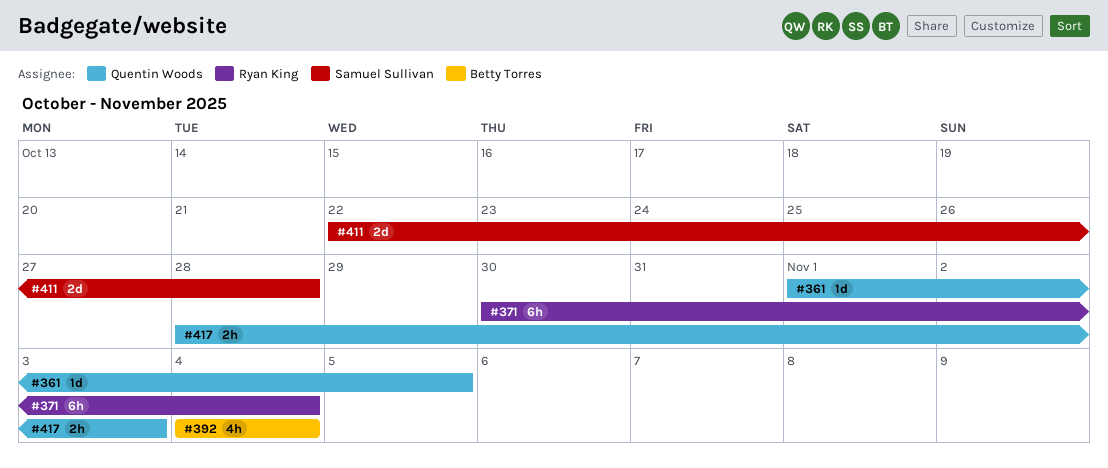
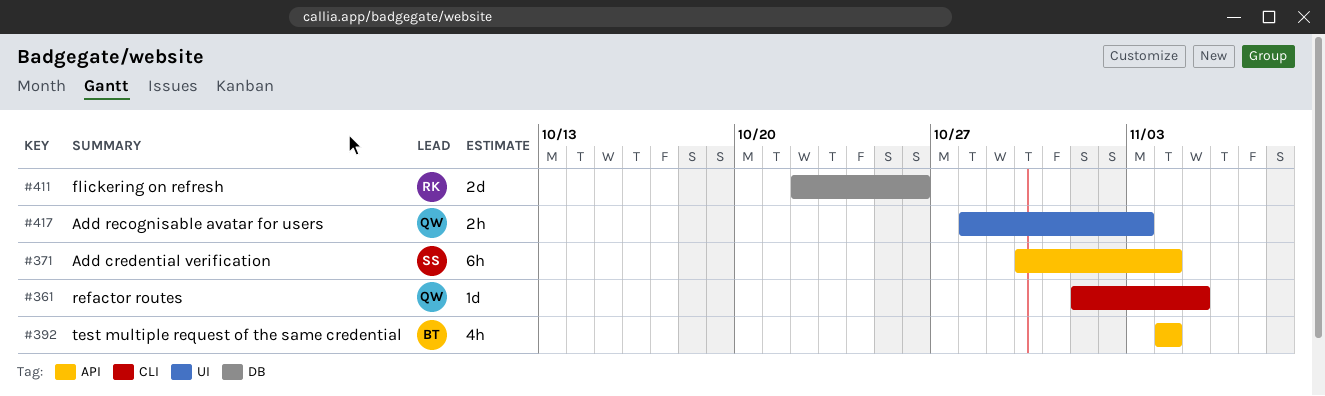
#371, owner: Ryan King -> Samuel Sullivan
#411, owner: Samuel Sullivan -> Ryan King
#411, due: Oct 28 -> Oct 26

